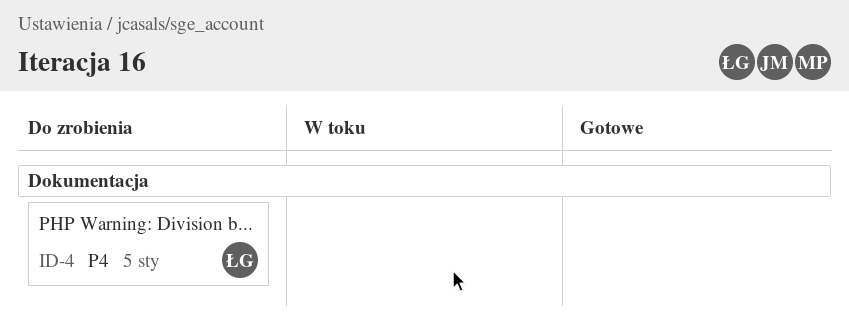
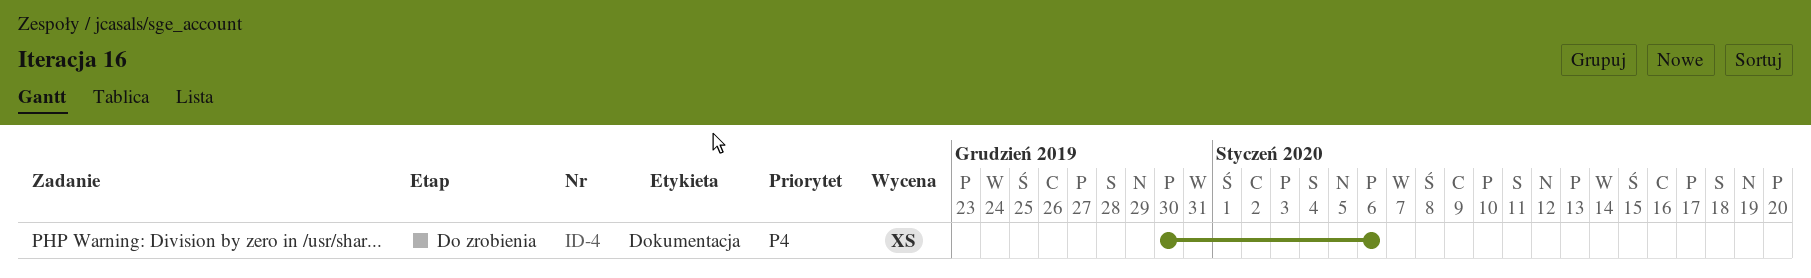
ID-4, due: Jan 5 -> Jan 6

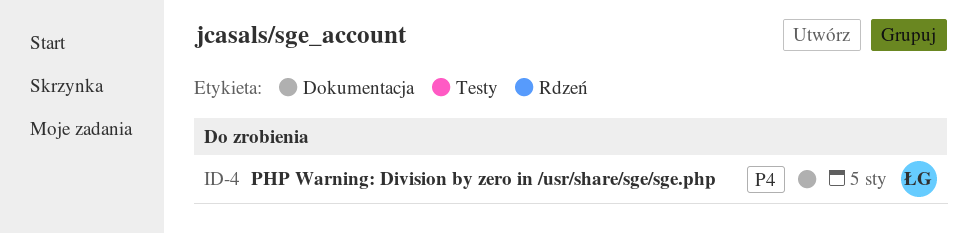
ID-4, due: Jan 6 -> Jan 5

